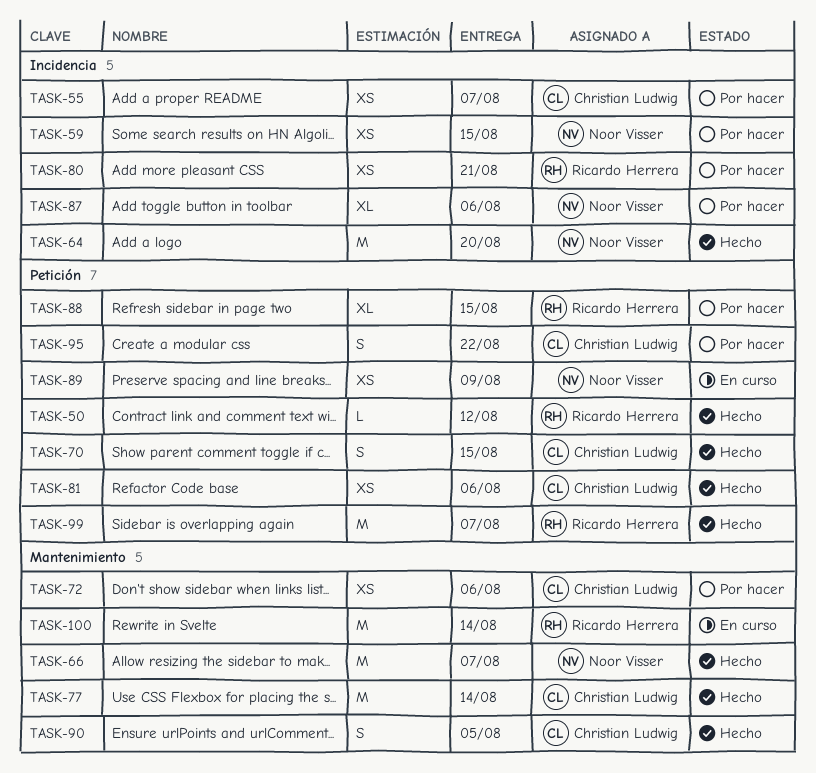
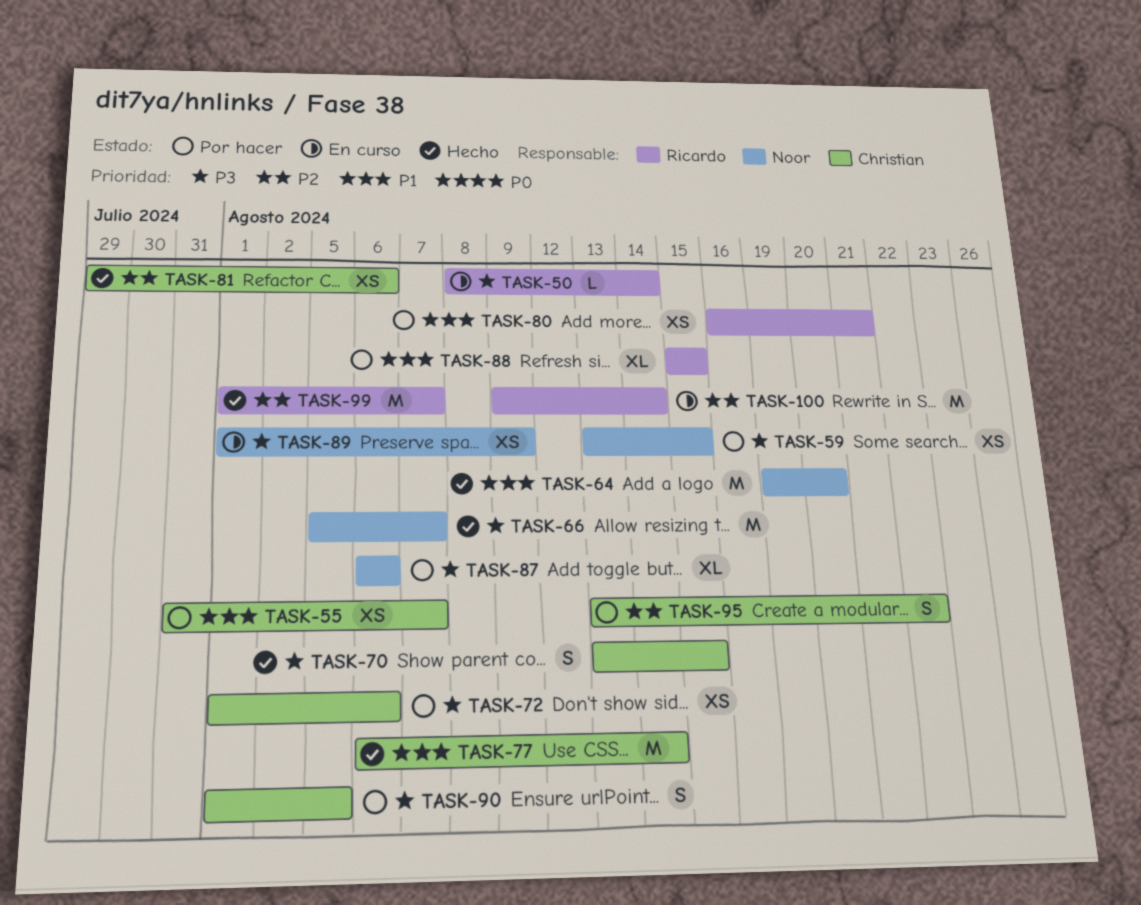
TASK-50, status: Hecho -> En curso
TASK-50, due: Aug 12 -> Aug 14
TASK-90, status: Hecho -> Por hacer

